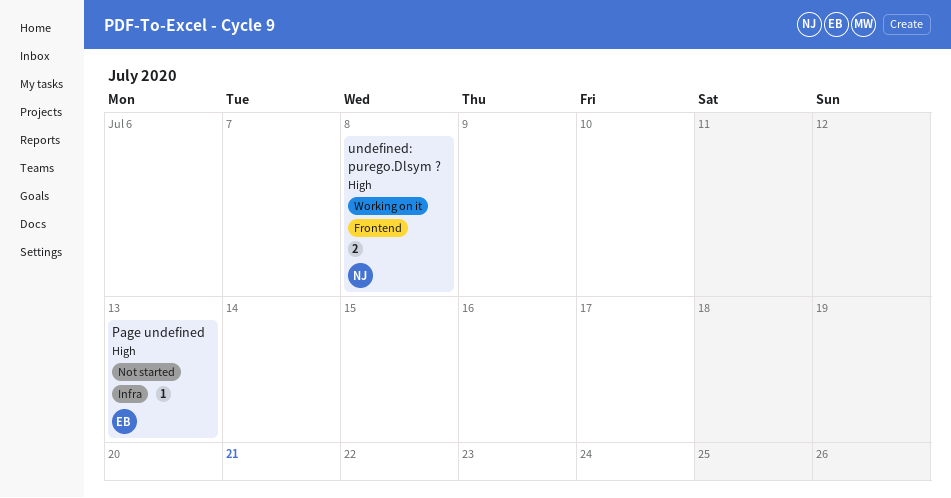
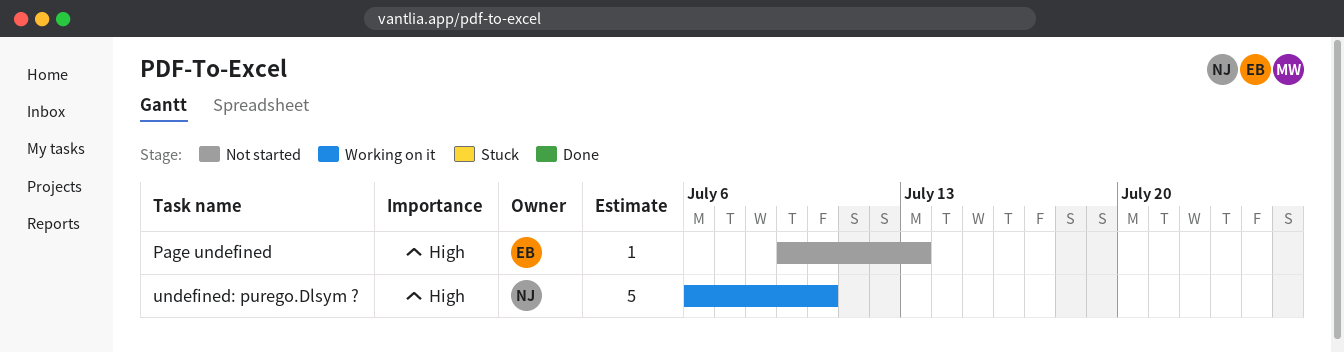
undefined: purego.Dlsym ?, estimate: 2 -> 5
undefined: purego.Dlsym ?, due: Jul 8 -> Jul 10

